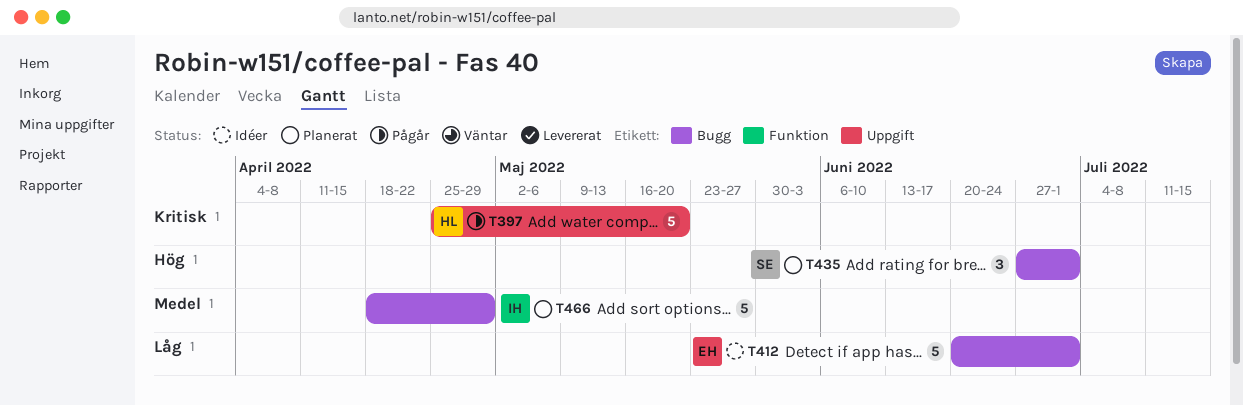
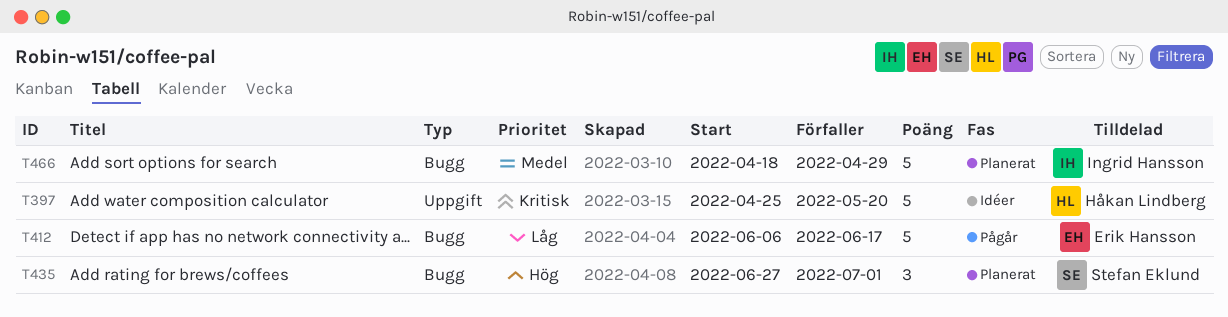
T397, status: Pågår -> Idéer
T412, status: Idéer -> Pågår
T412, start: Jun 20 -> Jun 6
T412, due: Jul 1 -> Jun 17

